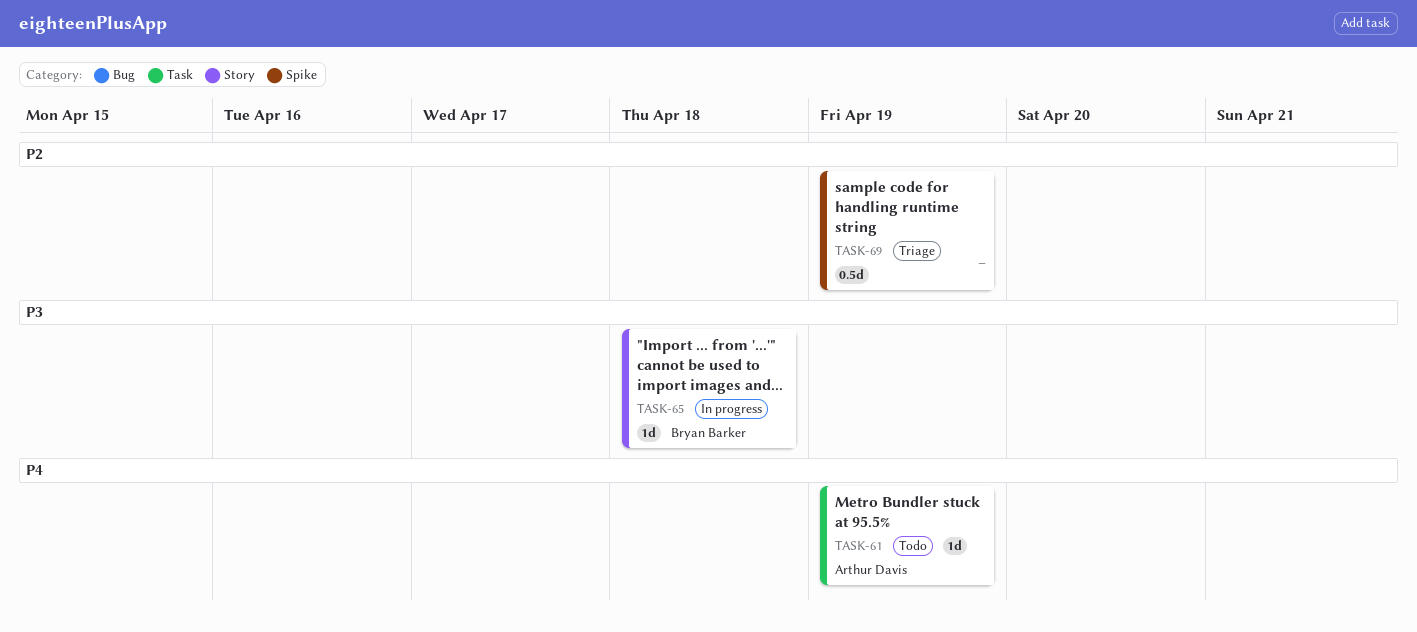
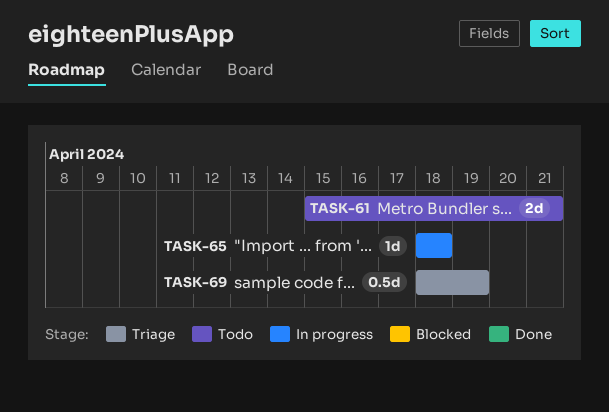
TASK-61, estimate: 1d -> 2d
TASK-61, due: Apr 19 -> Apr 21

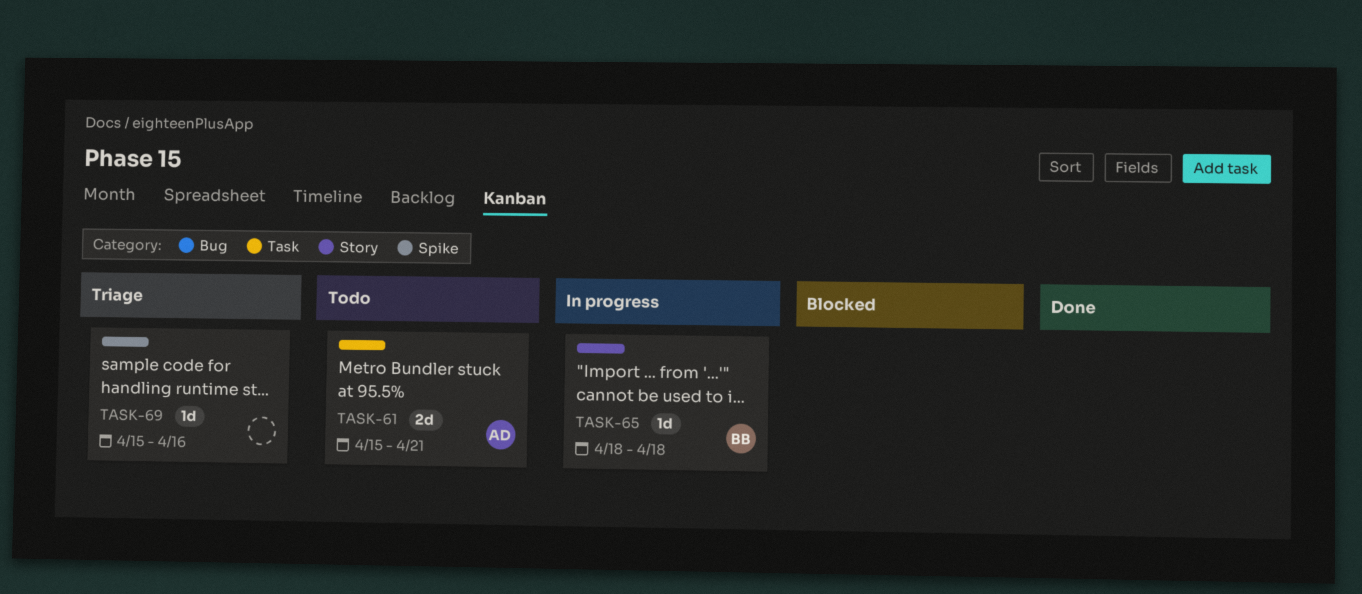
TASK-69, estimate: 0.5d -> 1d
TASK-69, start: Apr 18 -> Apr 15
TASK-69, due: Apr 19 -> Apr 16

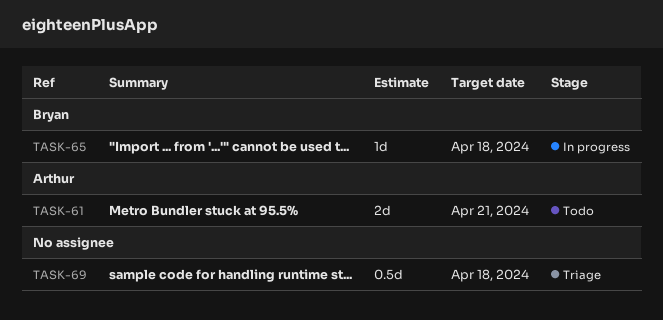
TASK-69, estimate: 1d -> 0.5d
TASK-69, due: Apr 16 -> Apr 18

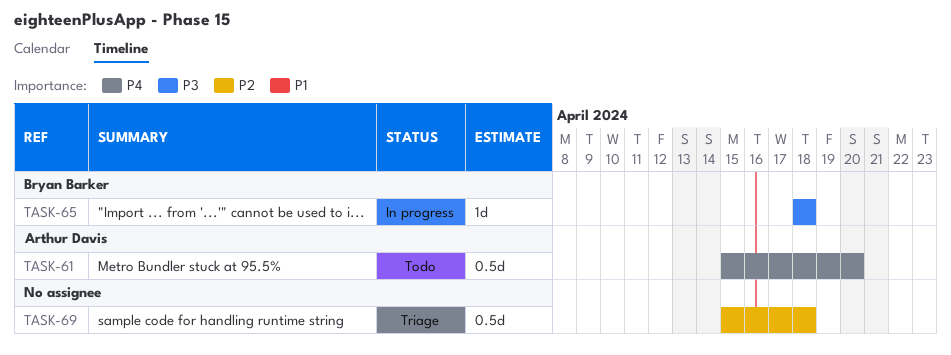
TASK-61, estimate: 2d -> 0.5d
TASK-61, due: Apr 21 -> Apr 20

